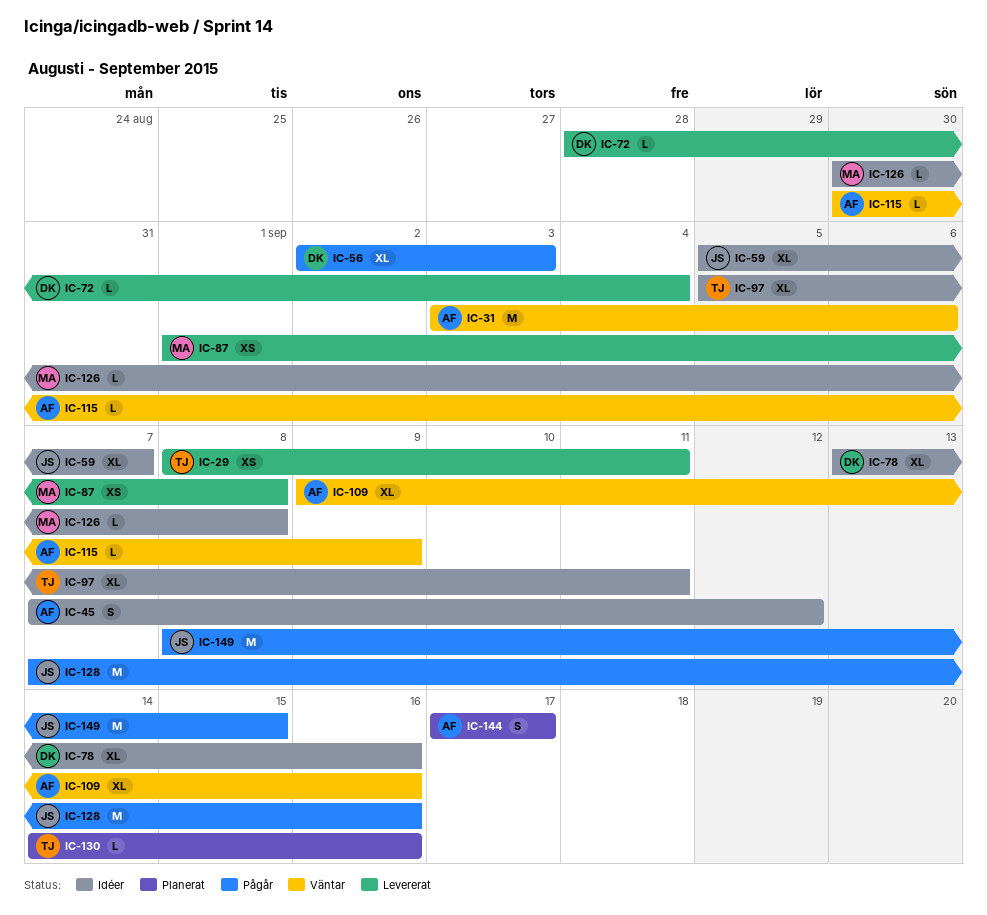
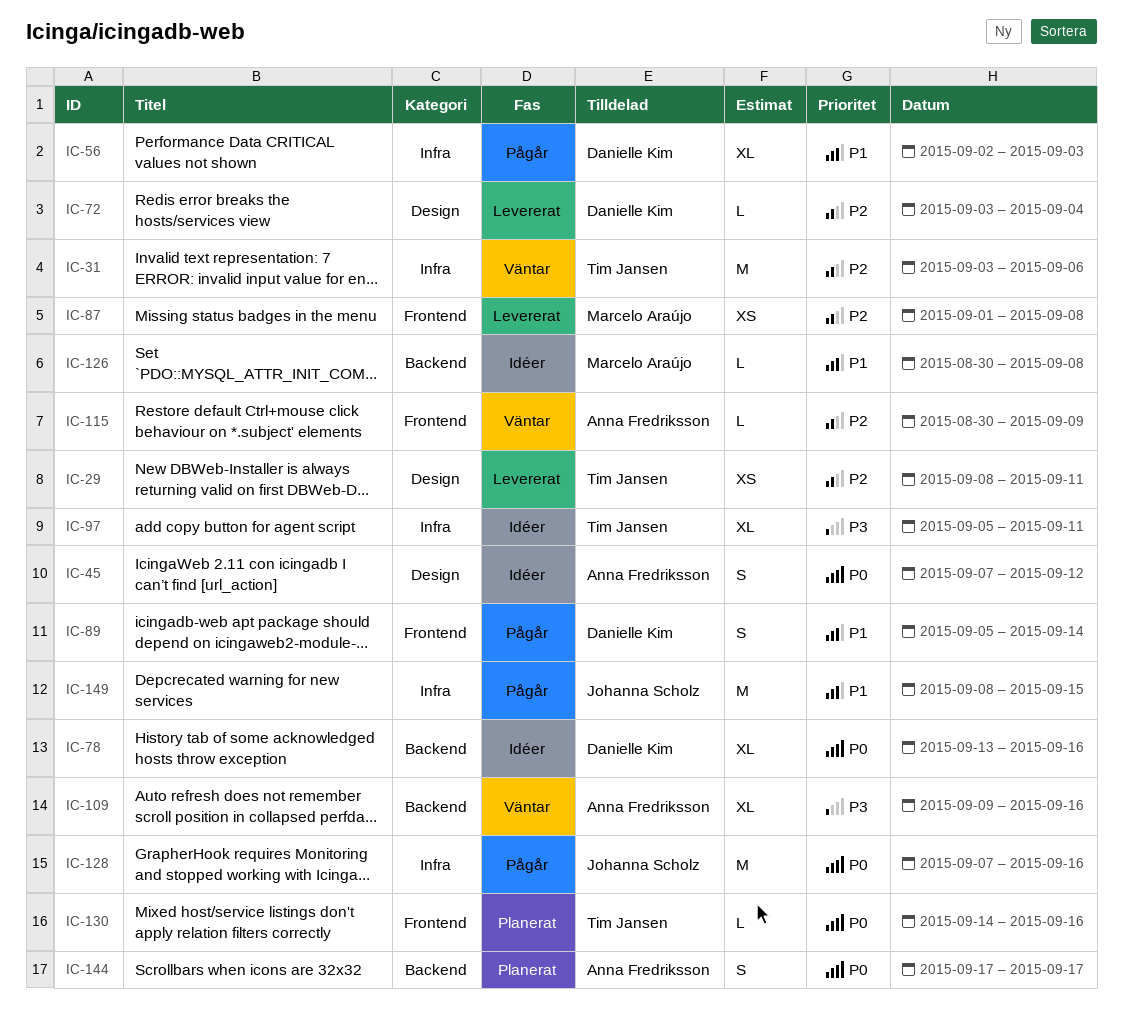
IC-31, owner: Anna Fredriksson -> Tim Jansen
IC-59: present -> none
IC-72, start: Aug 28 -> Sep 3
IC-89: none -> present

